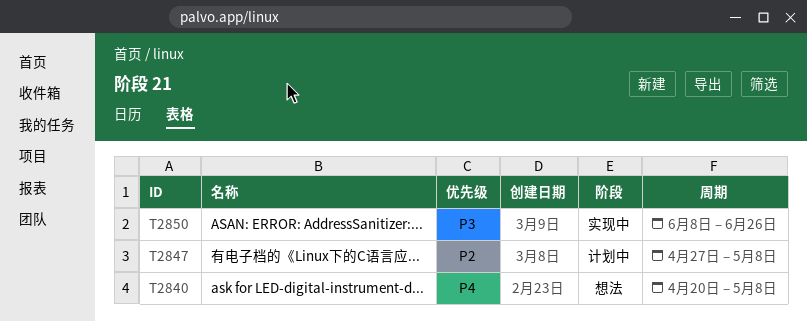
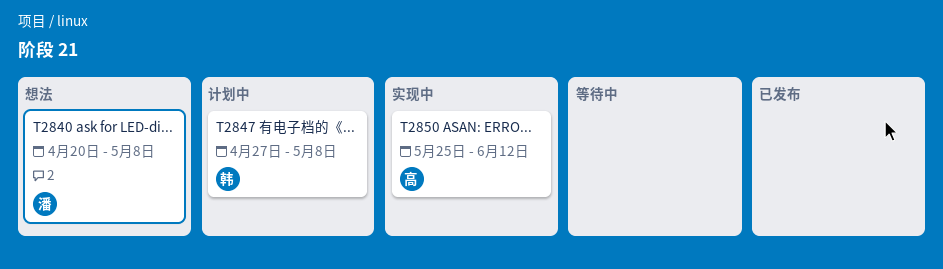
T2850, start: Jun 8 -> May 25
T2850, due: Jun 26 -> Jun 12

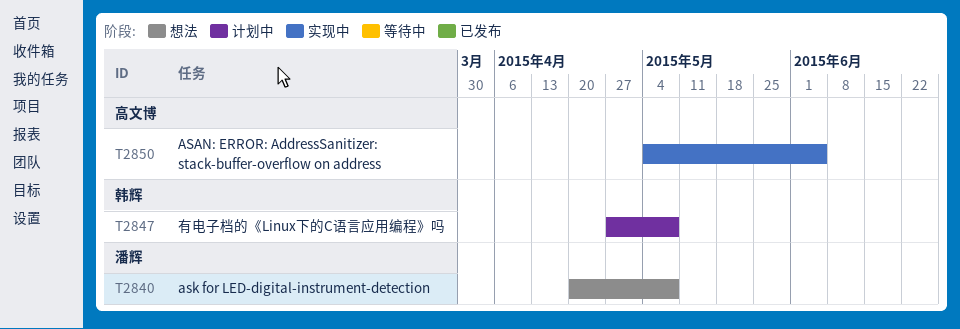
T2850, start: May 25 -> May 4
T2850, due: Jun 12 -> Jun 5

